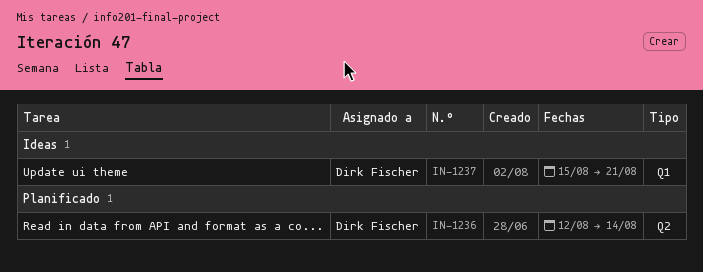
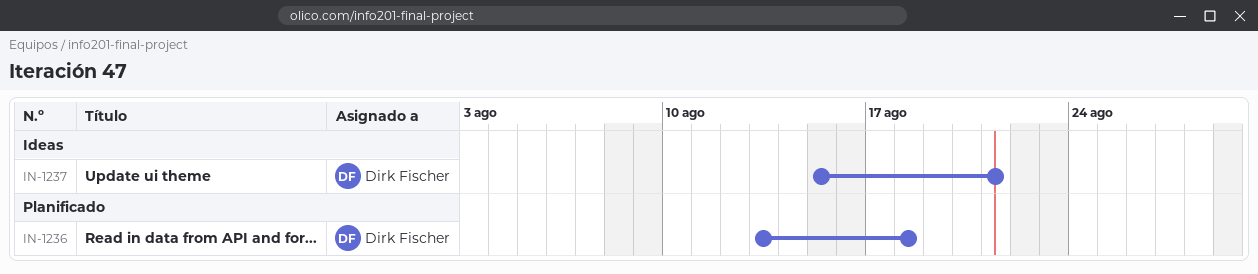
IN-1236, start: Aug 12 -> Aug 13
IN-1236, due: Aug 14 -> Aug 18

